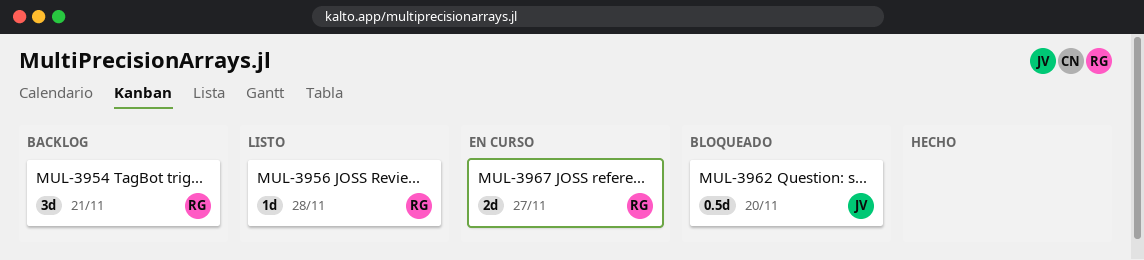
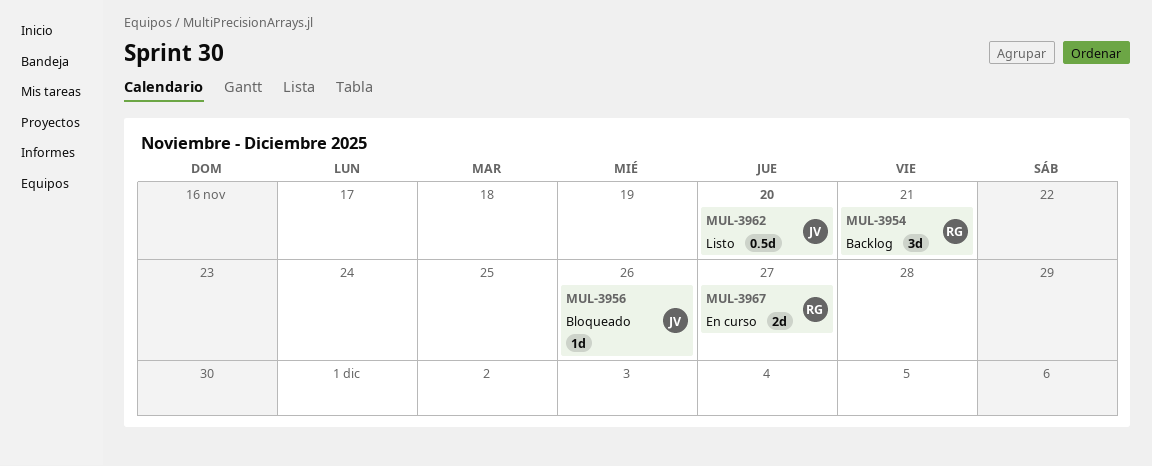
MUL-3956, status: Listo -> Bloqueado
MUL-3956, owner: RG -> JV
MUL-3956, due: Nov 28 -> Nov 26
MUL-3962, status: Bloqueado -> Listo

